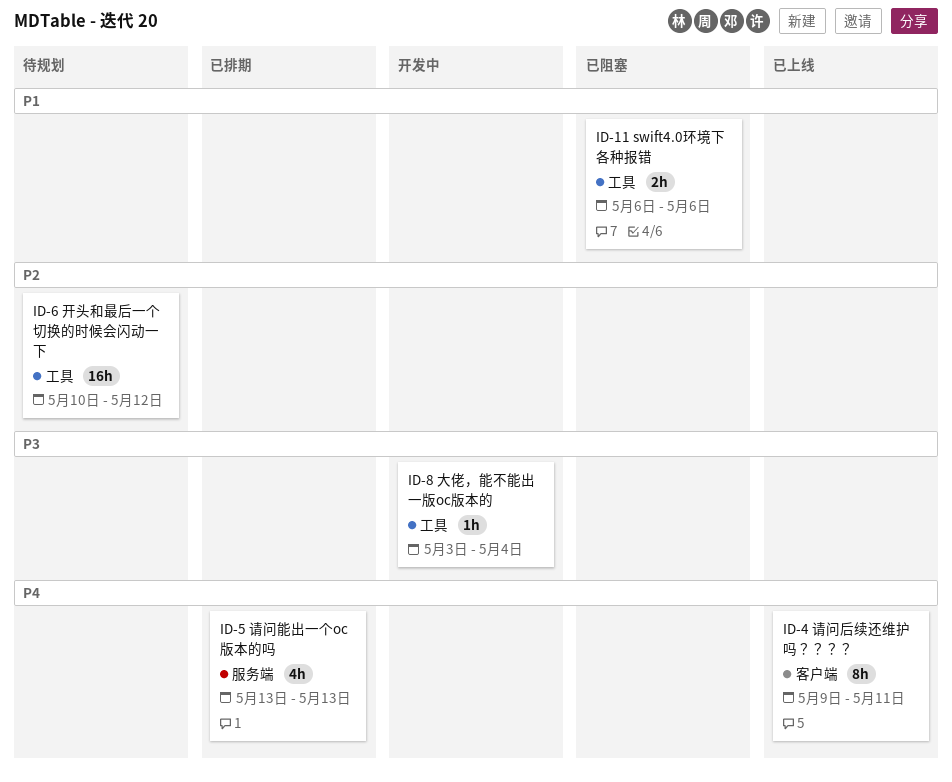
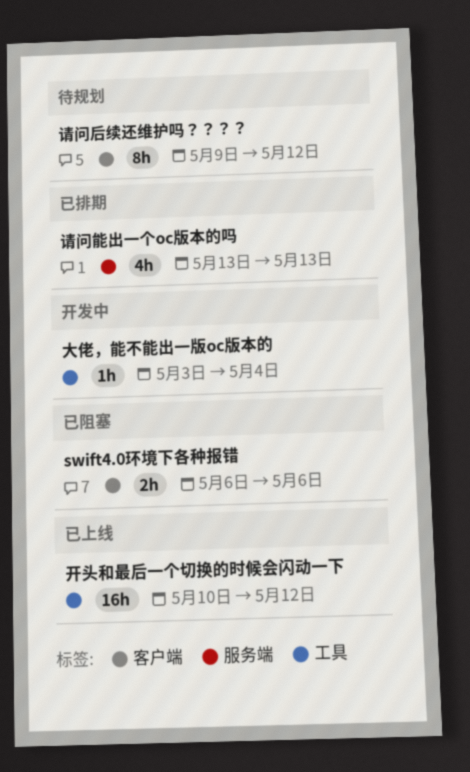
swift4.0环境下各种报错, label: 工具 -> 客户端
开头和最后一个切换的时候会闪动一下, status: 待规划 -> 已上线
请问后续还维护吗？？？？, status: 已上线 -> 待规划
请问后续还维护吗？？？？, due: May 11 -> May 12

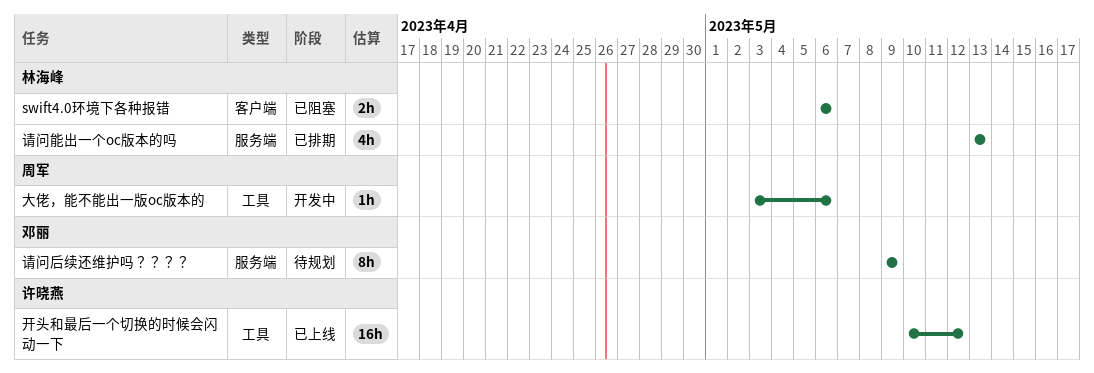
大佬，能不能出一版oc版本的, due: May 4 -> May 6
请问后续还维护吗？？？？, label: 客户端 -> 服务端
请问后续还维护吗？？？？, due: May 12 -> May 9

